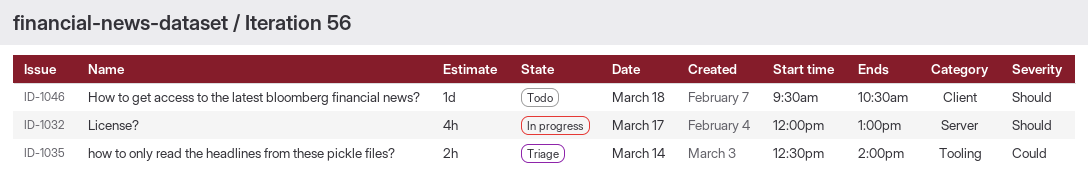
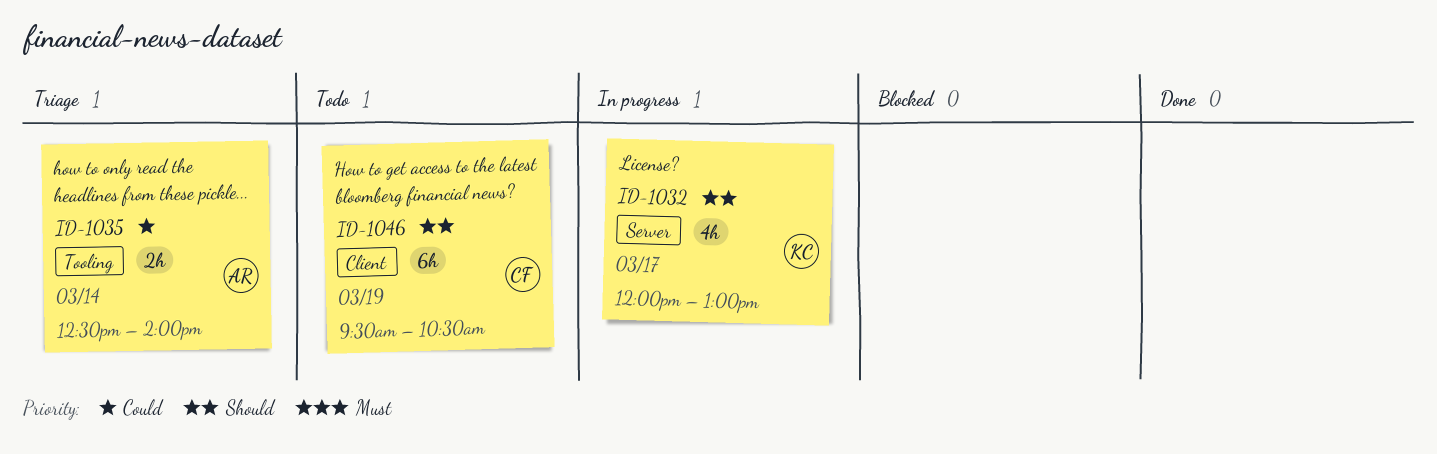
ID-1046, estimate: 1d -> 6h
ID-1046, day: Mar 18 -> Mar 19

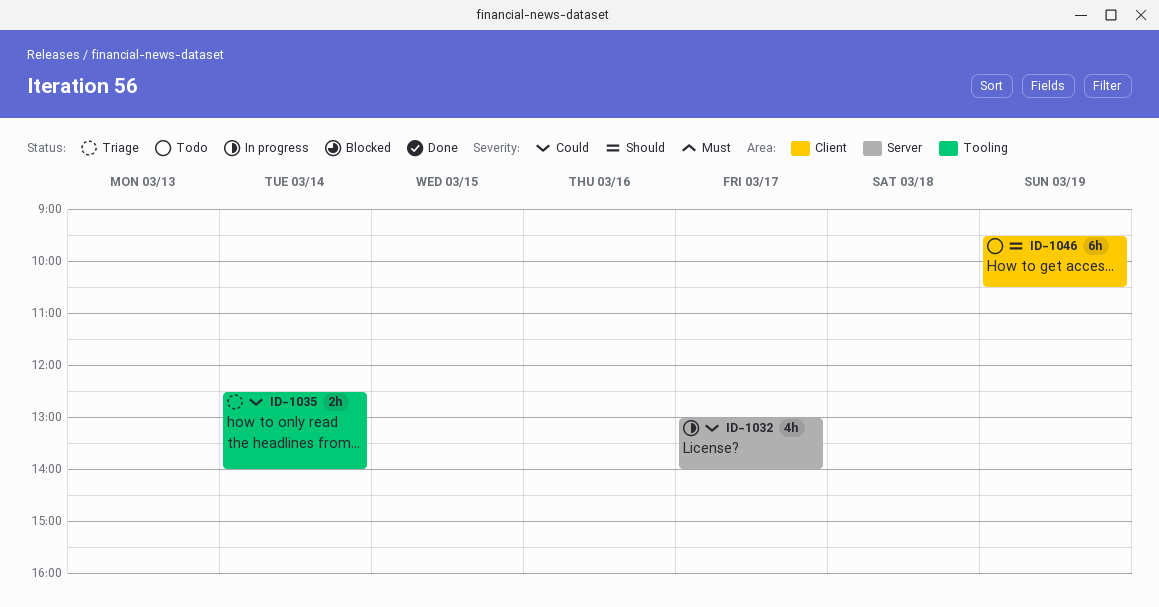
ID-1032, priority: Should -> Could
ID-1032, begins: 12:00 -> 13:00
ID-1032, ends: 13:00 -> 14:00

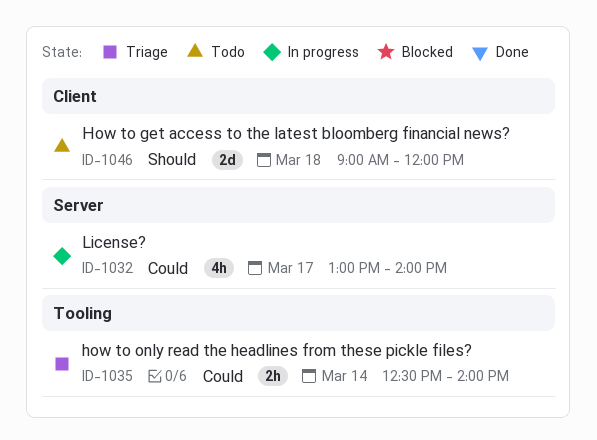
ID-1046, estimate: 6h -> 2d
ID-1046, day: Mar 19 -> Mar 18
ID-1046, begins: 09:30 -> 09:00
ID-1046, ends: 10:30 -> 12:00

